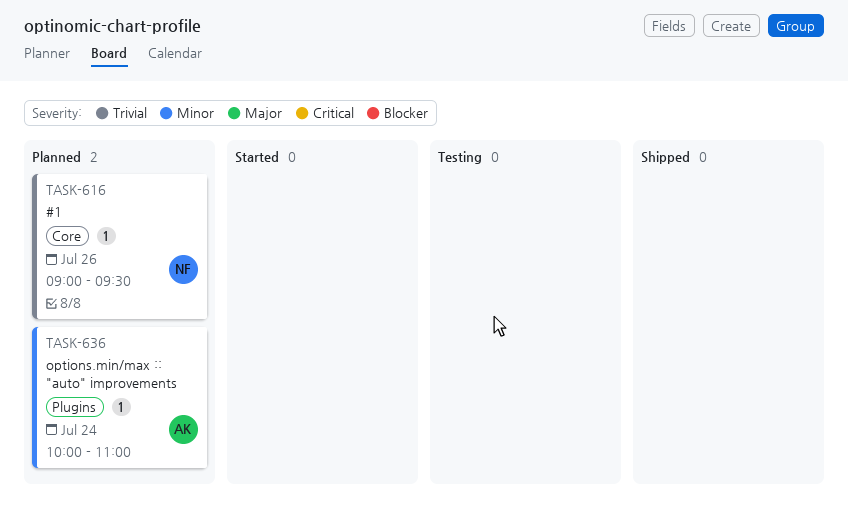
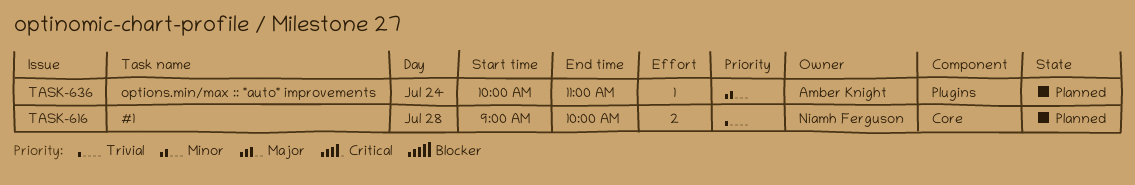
TASK-616, estimate: 1 -> 2
TASK-616, day: Jul 26 -> Jul 28
TASK-616, ends: 09:30 -> 10:00

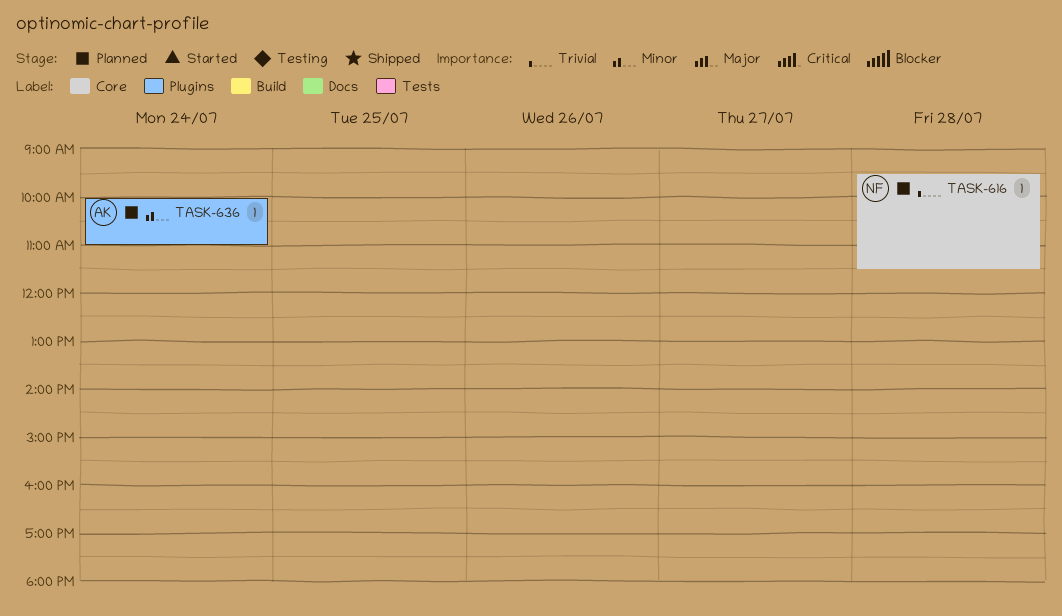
TASK-616, estimate: 2 -> 1
TASK-616, begins: 09:00 -> 09:30
TASK-616, ends: 10:00 -> 11:30

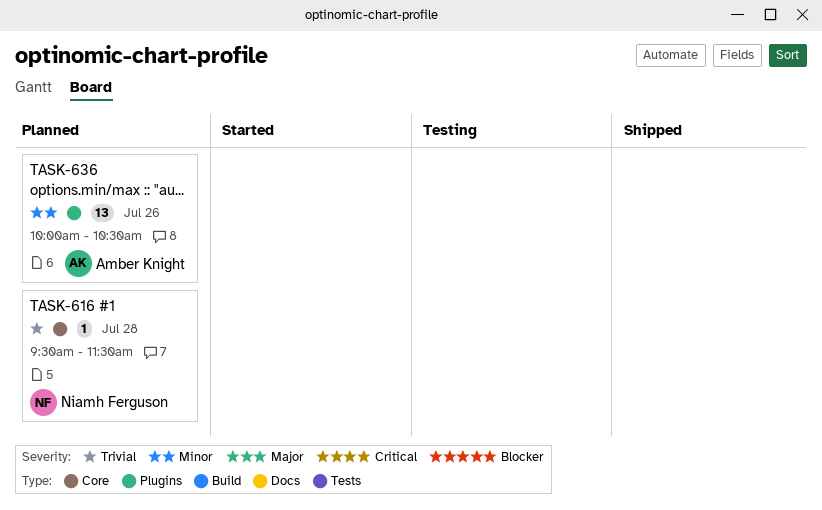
TASK-636, estimate: 1 -> 13
TASK-636, day: Jul 24 -> Jul 26
TASK-636, ends: 11:00 -> 10:30

